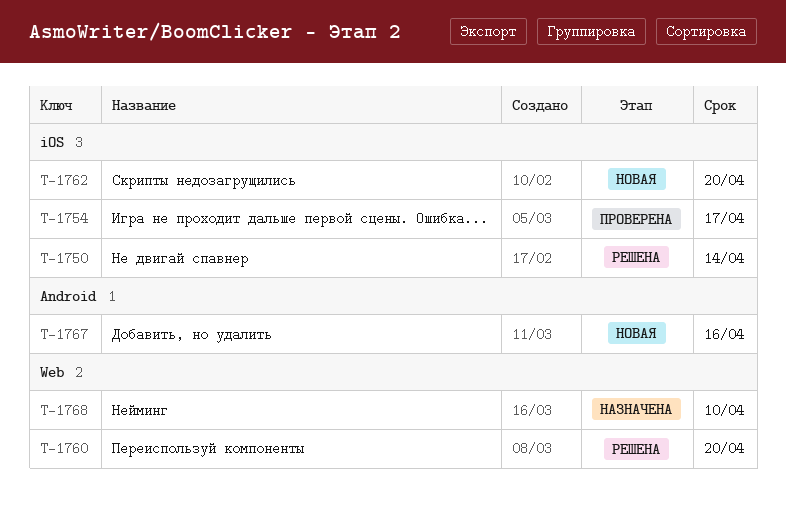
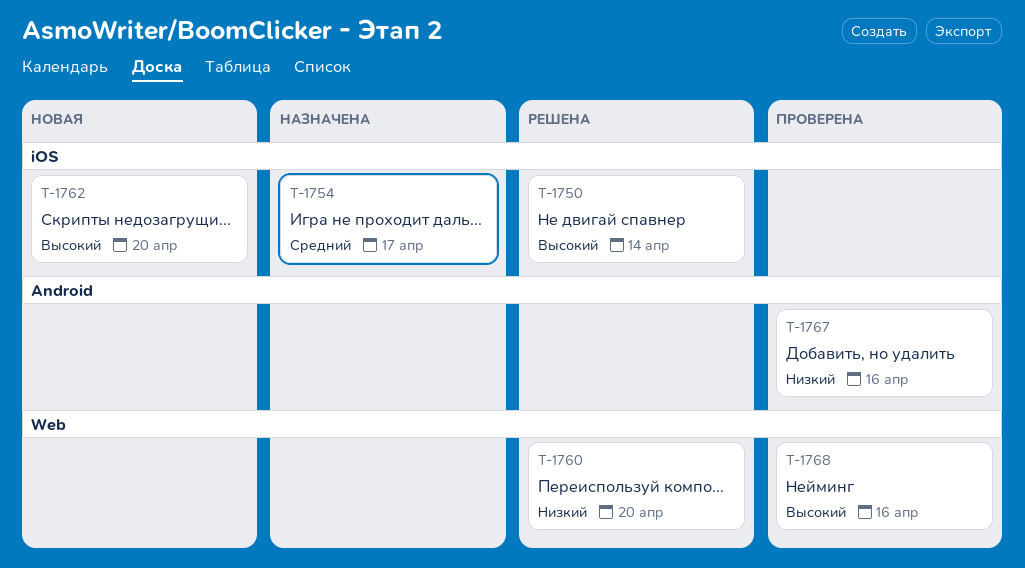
T-1754, status: Проверена -> Назначена
T-1767, status: Новая -> Проверена
T-1768, status: Назначена -> Проверена
T-1768, due: Apr 10 -> Apr 16

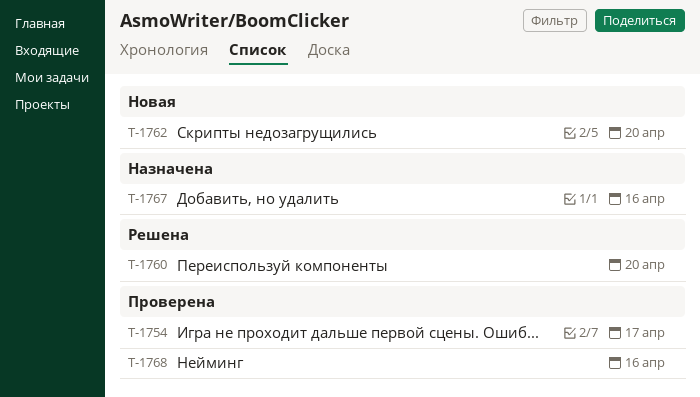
T-1750: present -> none
T-1754, status: Назначена -> Проверена
T-1767, status: Проверена -> Назначена

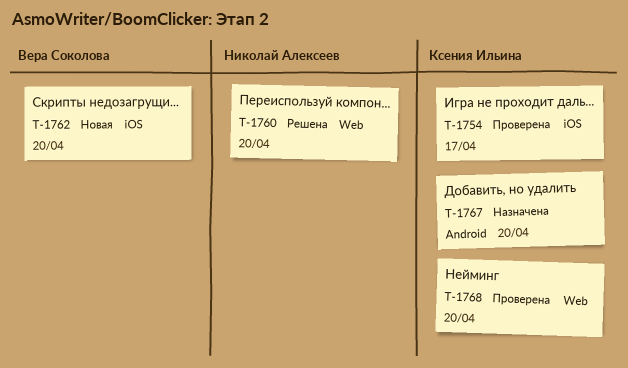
T-1767, due: Apr 16 -> Apr 20
T-1768, due: Apr 16 -> Apr 20

